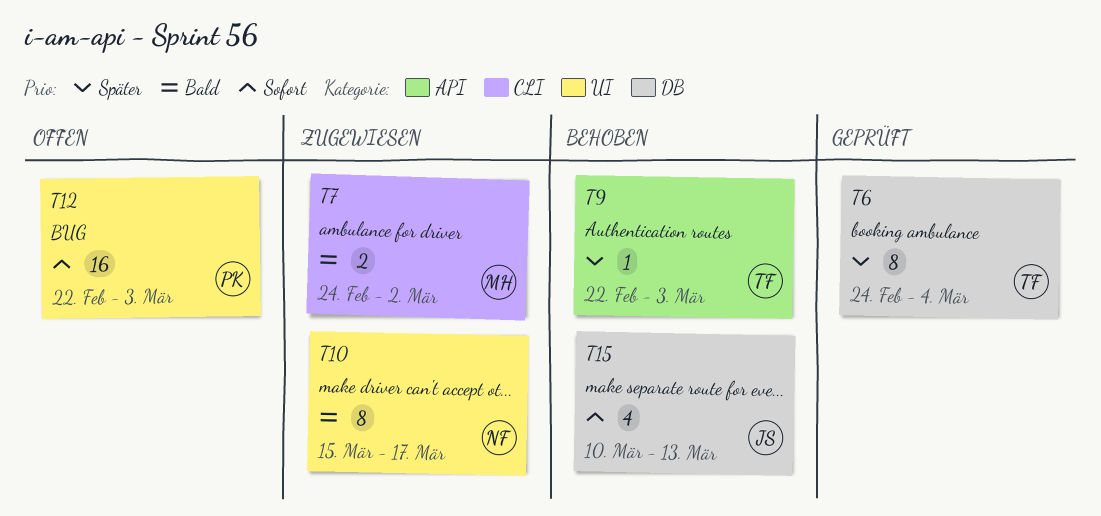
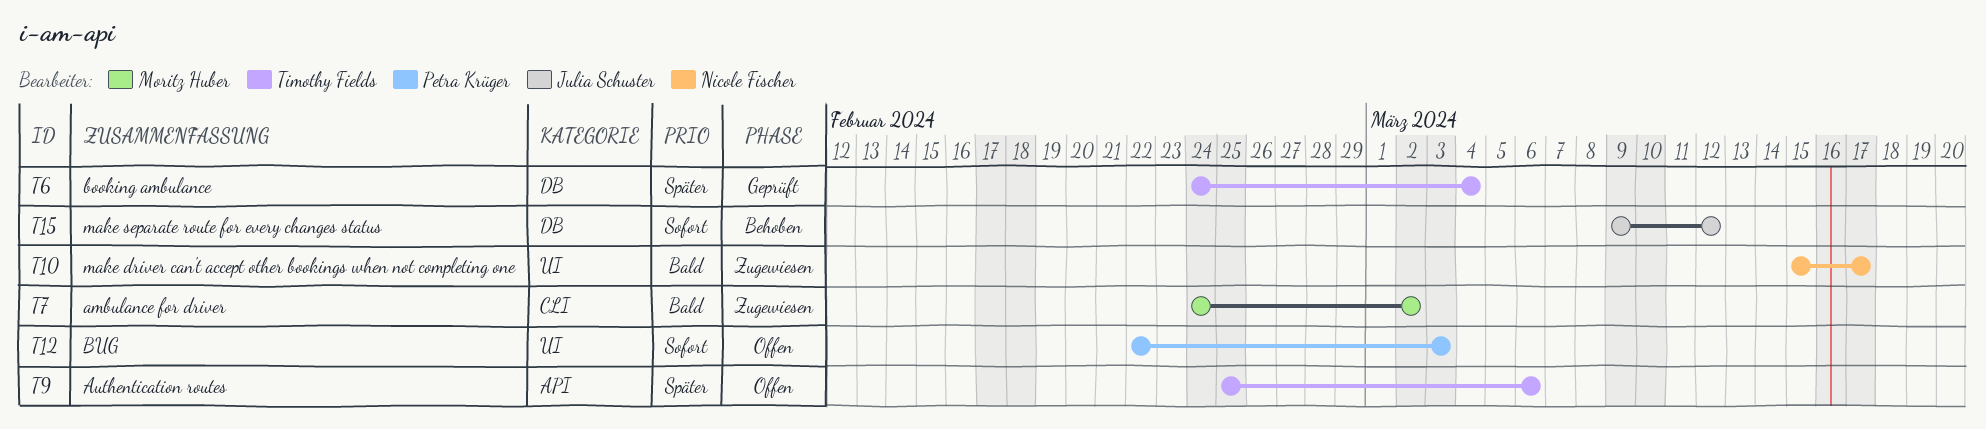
T9, status: Behoben -> Offen
T9, start: Feb 22 -> Feb 25
T9, due: Mar 3 -> Mar 6
T15, start: Mar 10 -> Mar 9
T15, due: Mar 13 -> Mar 12

